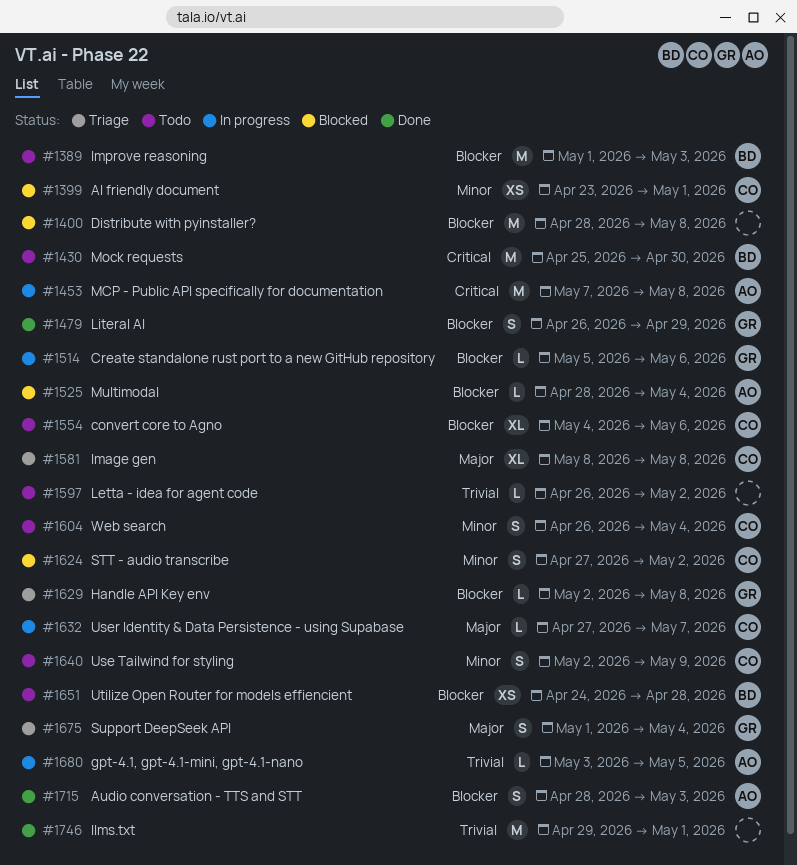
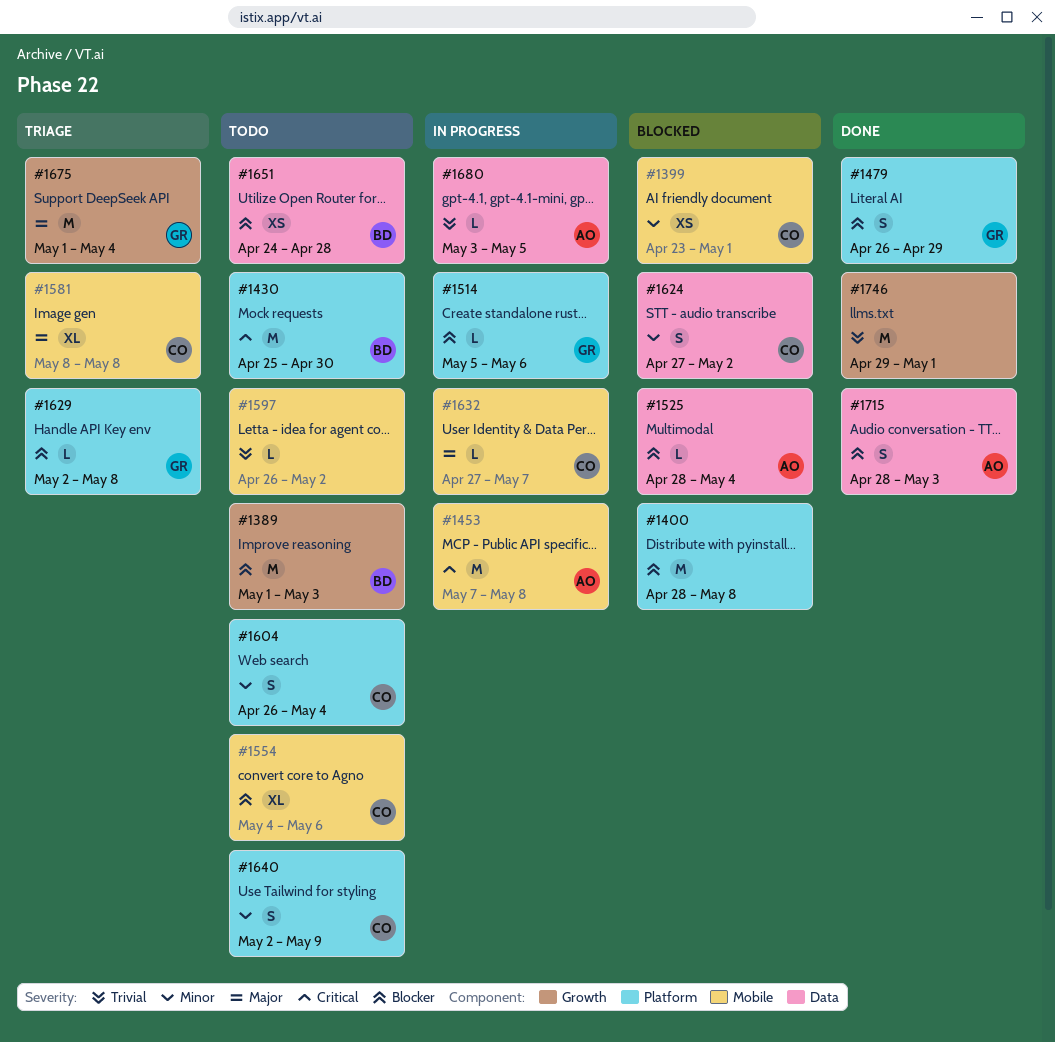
#1675, estimate: S -> M

